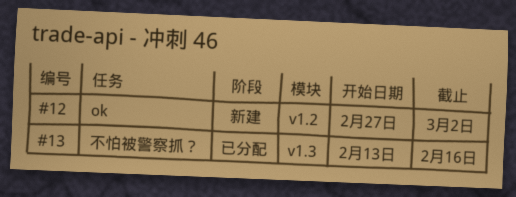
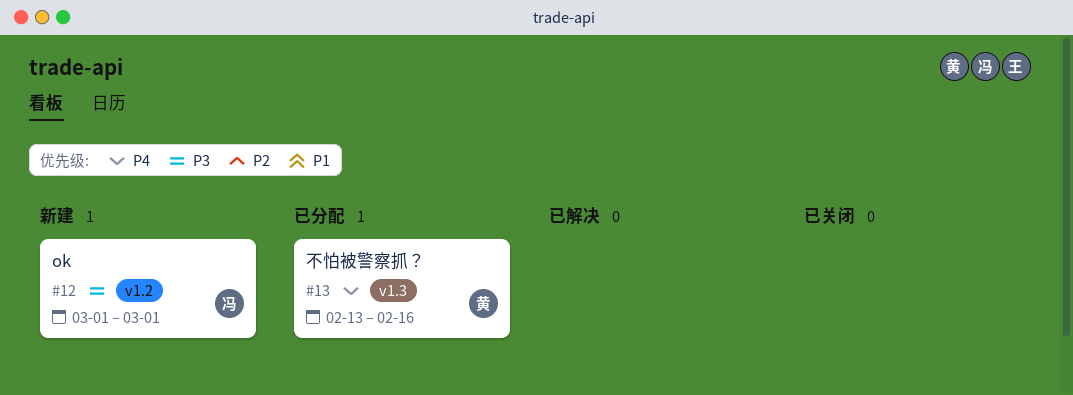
#12, start: Feb 27 -> Mar 1
#12, due: Mar 2 -> Mar 1

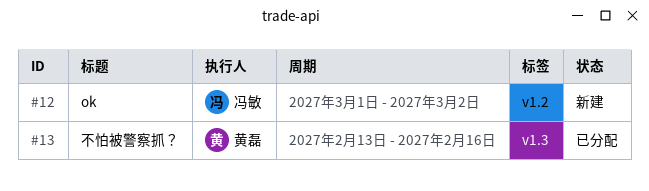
#12, due: Mar 1 -> Mar 2

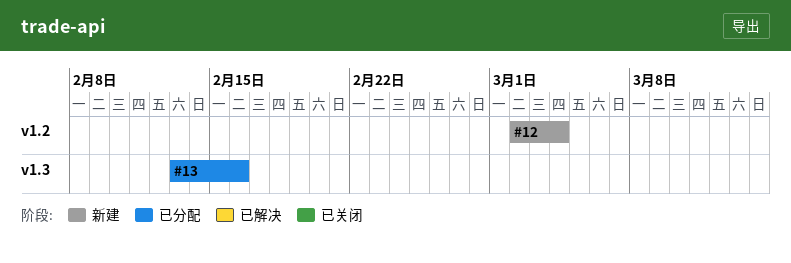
#12, start: Mar 1 -> Mar 2
#12, due: Mar 2 -> Mar 4

